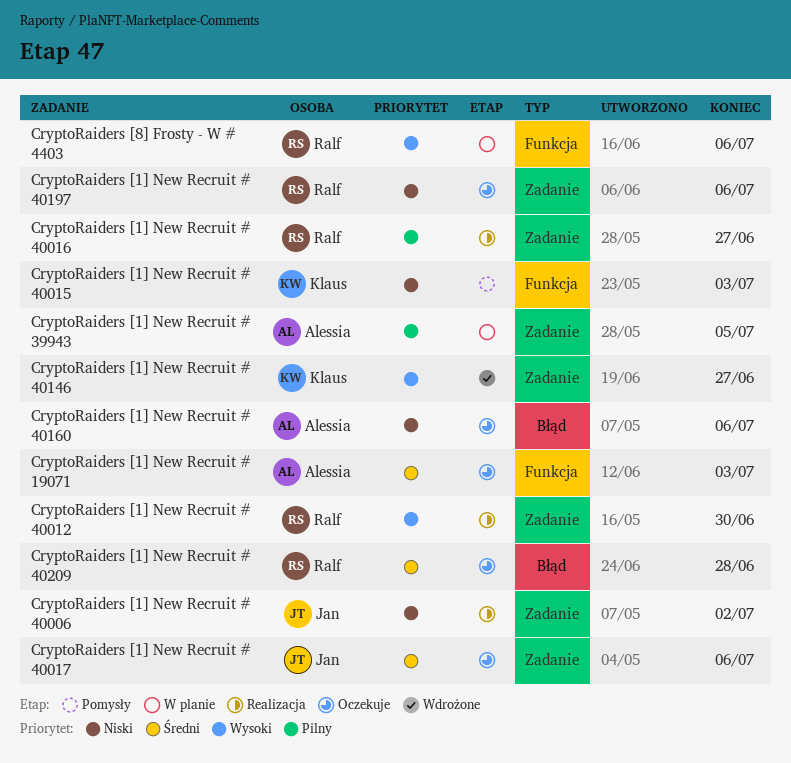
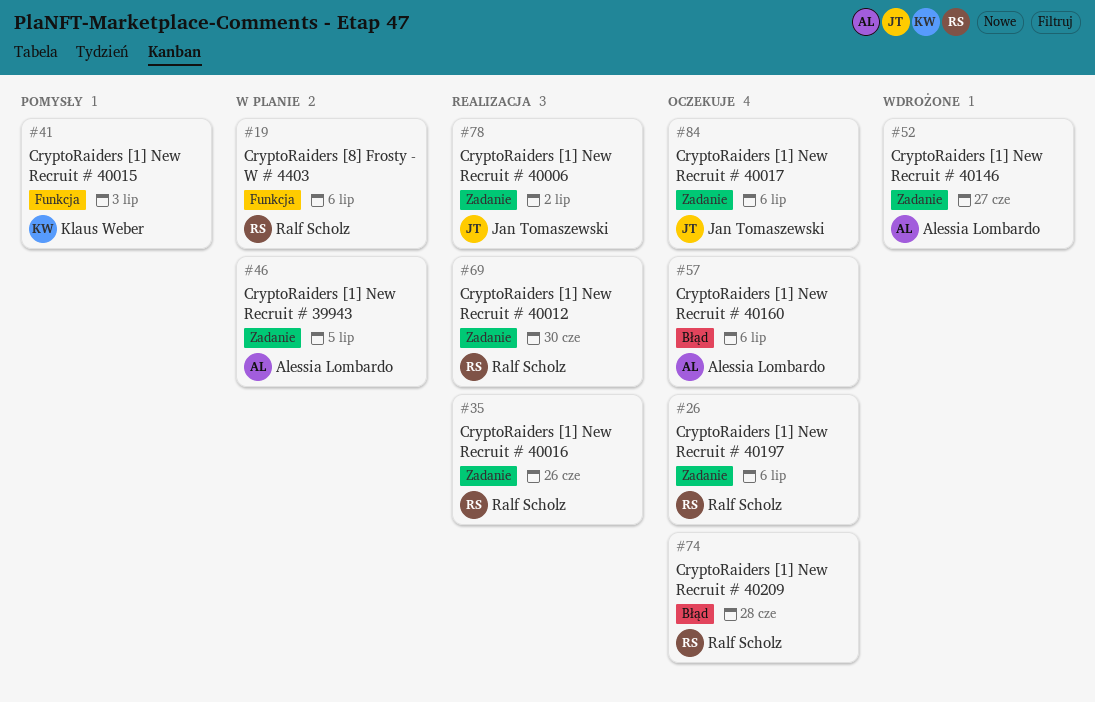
CryptoRaiders [1] New Recruit # 19071: present -> none
CryptoRaiders [1] New Recruit # 40016, due: Jun 27 -> Jun 26
CryptoRaiders [1] New Recruit # 40146, owner: Klaus Weber -> Alessia Lombardo

